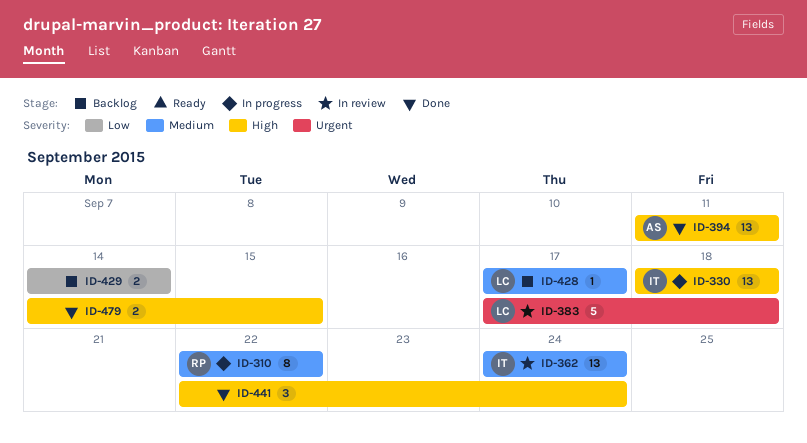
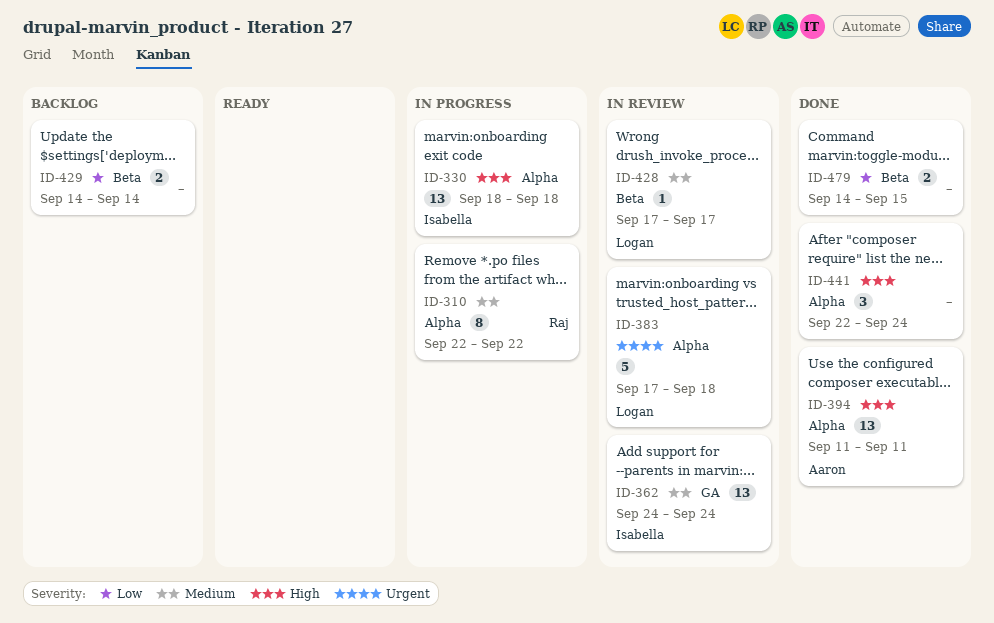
ID-428, status: Backlog -> In review
ID-479, priority: High -> Low

